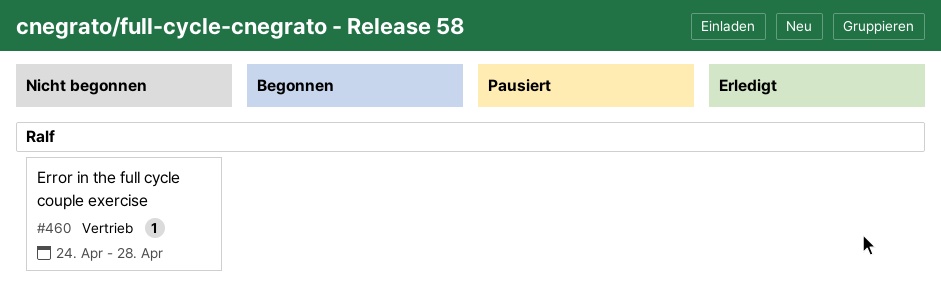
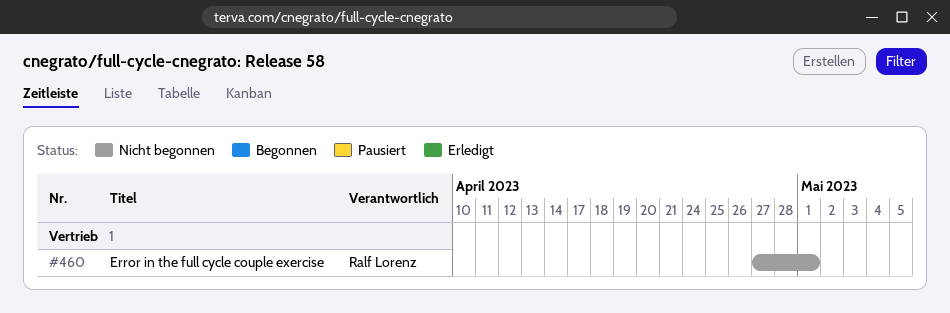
#460, start: Apr 24 -> Apr 27
#460, due: Apr 28 -> May 1

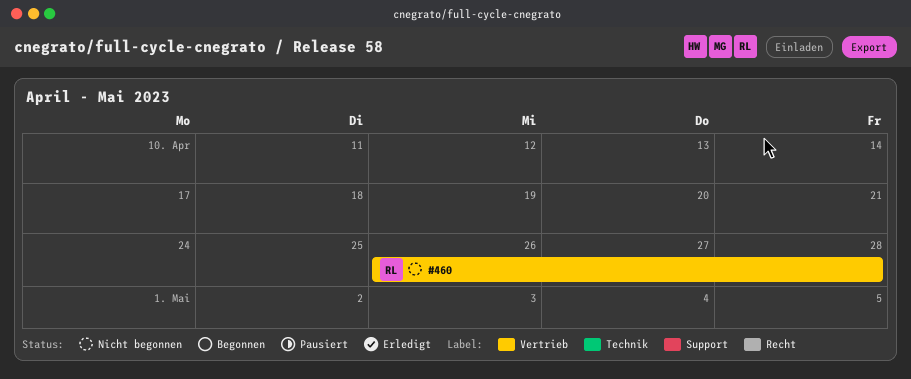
#460, start: Apr 27 -> Apr 26
#460, due: May 1 -> Apr 28

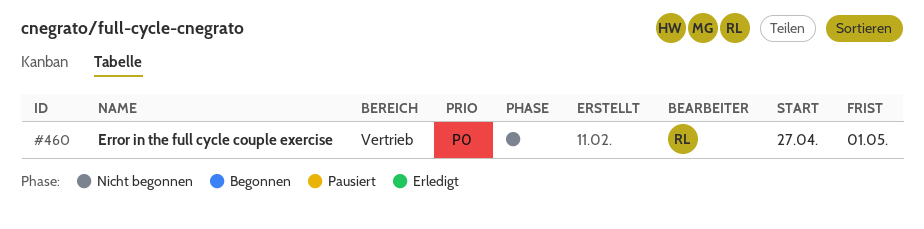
#460, start: Apr 26 -> Apr 27
#460, due: Apr 28 -> May 1

